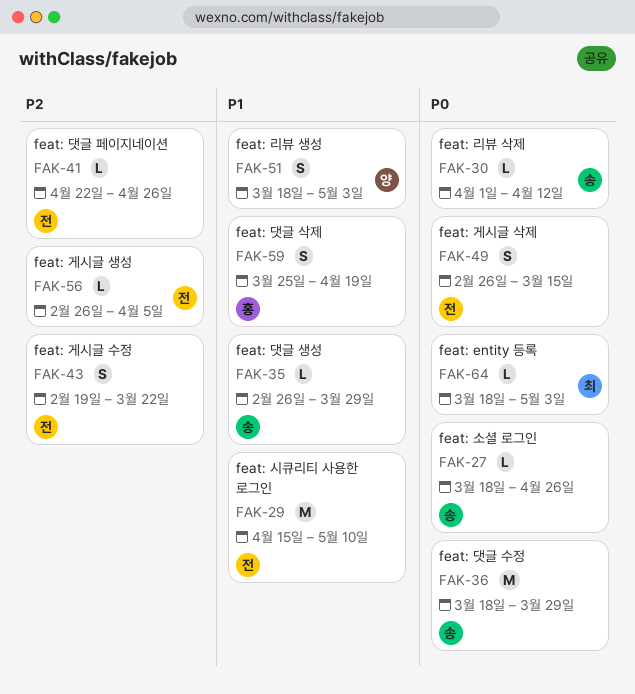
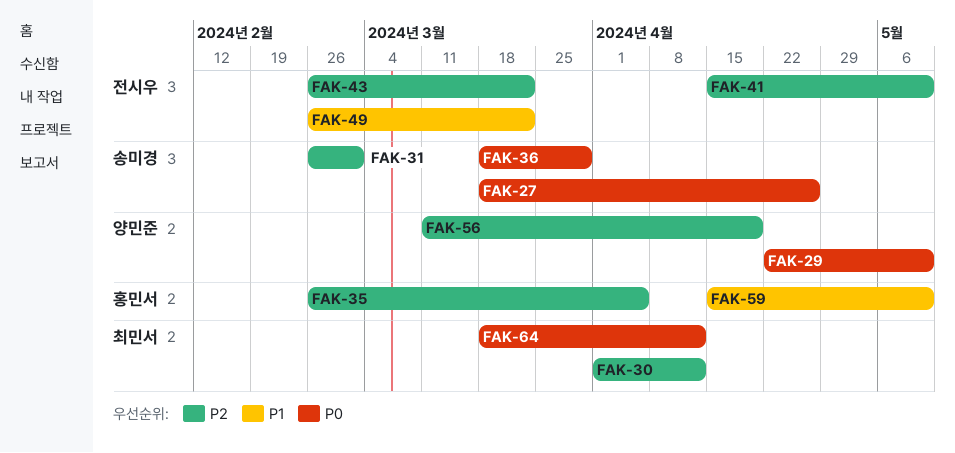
FAK-29, owner: 전시우 -> 양민준
FAK-29, priority: P1 -> P0
FAK-29, start: Apr 15 -> Apr 22
FAK-30, owner: 송미경 -> 최민서
FAK-30, priority: P0 -> P2
FAK-31: none -> present
FAK-35, owner: 송미경 -> 홍민서
FAK-35, priority: P1 -> P2
FAK-35, due: Mar 29 -> Apr 5
FAK-41, start: Apr 22 -> Apr 15
FAK-41, due: Apr 26 -> May 10
FAK-43, start: Feb 19 -> Feb 26
FAK-49, priority: P0 -> P1
FAK-49, due: Mar 15 -> Mar 22
FAK-51: present -> none
FAK-56, owner: 전시우 -> 양민준
FAK-56, start: Feb 26 -> Mar 11
FAK-56, due: Apr 5 -> Apr 19
FAK-59, start: Mar 25 -> Apr 15
FAK-59, due: Apr 19 -> May 10
FAK-64, due: May 3 -> Apr 12

